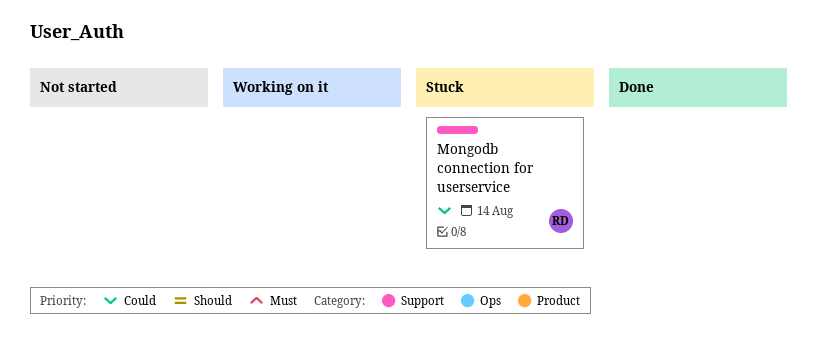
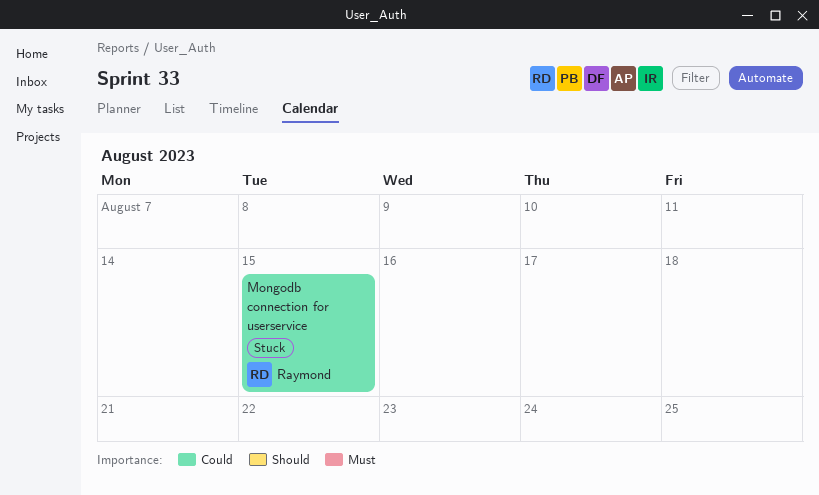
Mongodb connection for userservice, due: Aug 14 -> Aug 15

